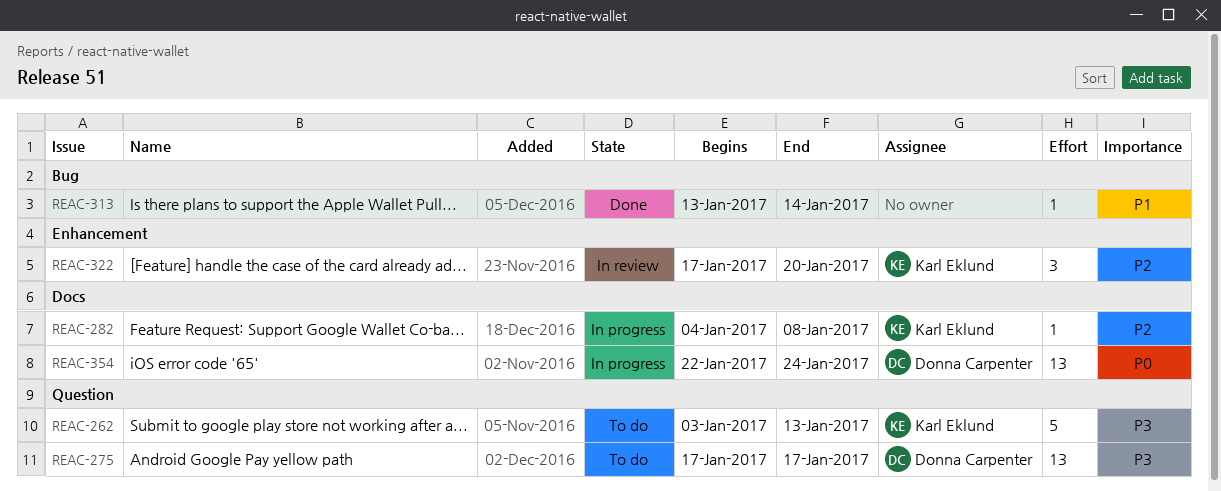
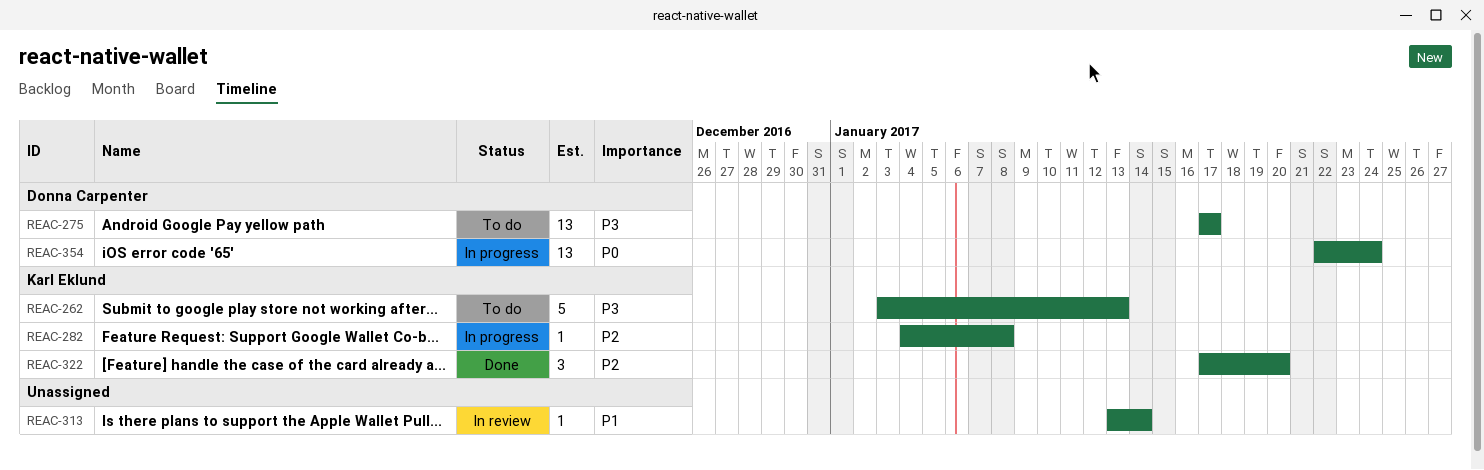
REAC-313, status: Done -> In review
REAC-322, status: In review -> Done

